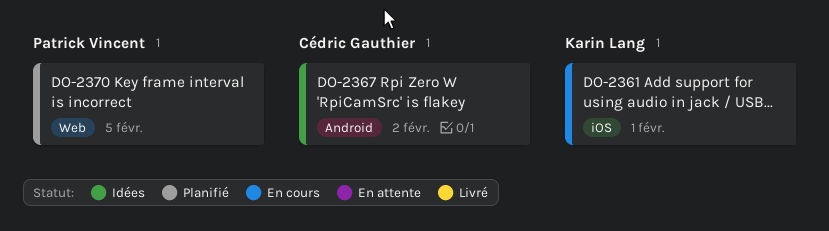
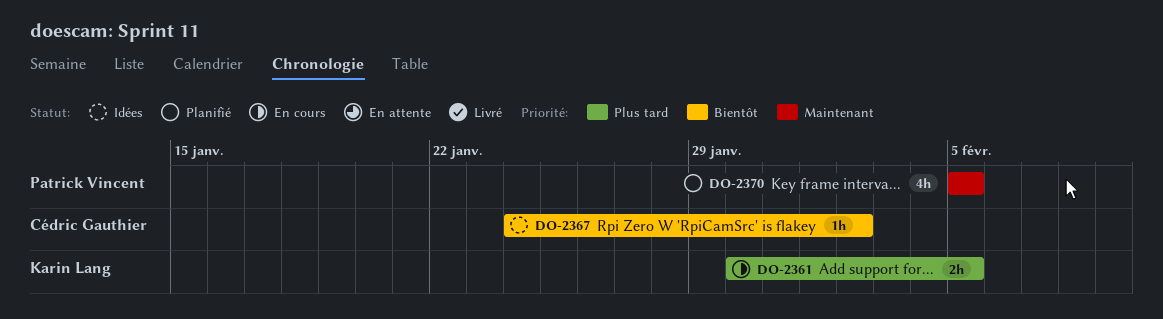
DO-2361, due: Feb 1 -> Feb 5

